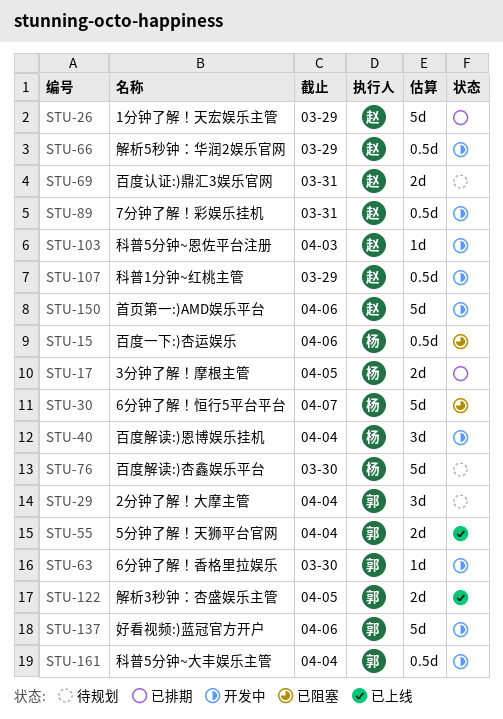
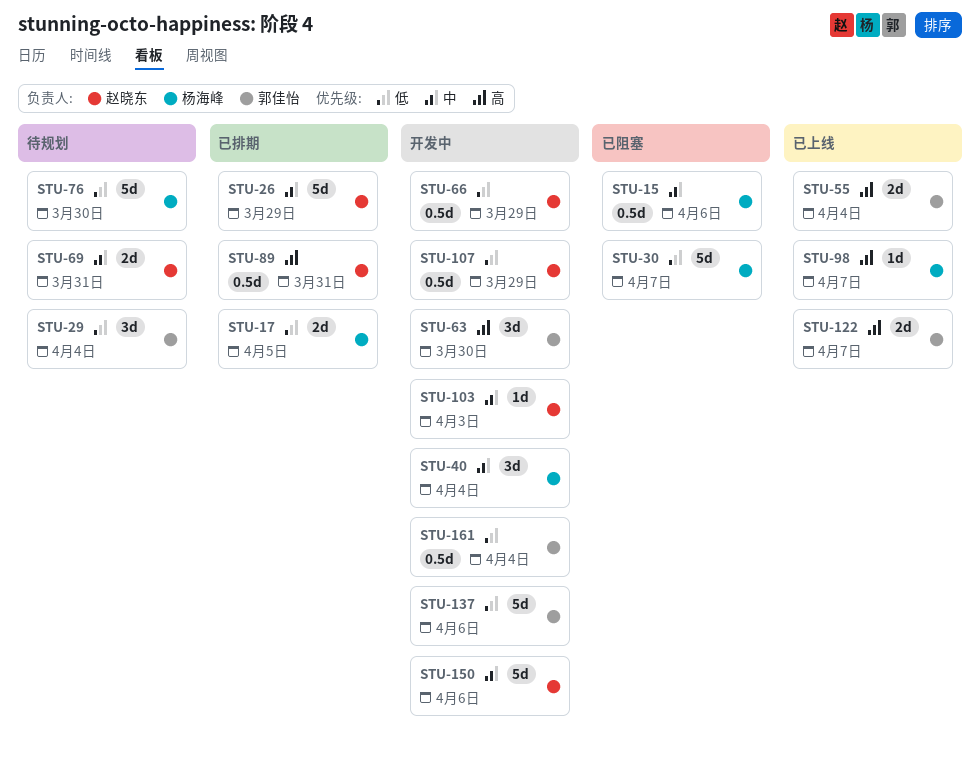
STU-63, estimate: 1d -> 3d
STU-89, status: 开发中 -> 已排期
STU-98: none -> present
STU-122, due: Apr 5 -> Apr 7

